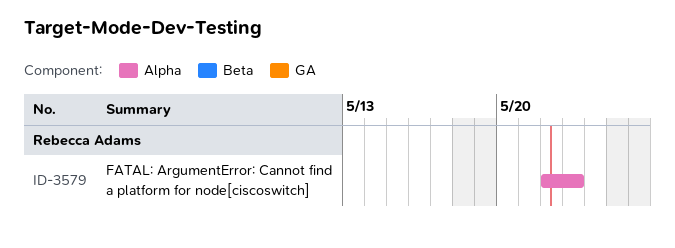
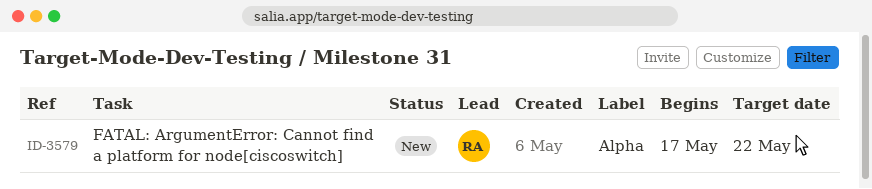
ID-3579, start: May 22 -> May 17
ID-3579, due: May 23 -> May 22

